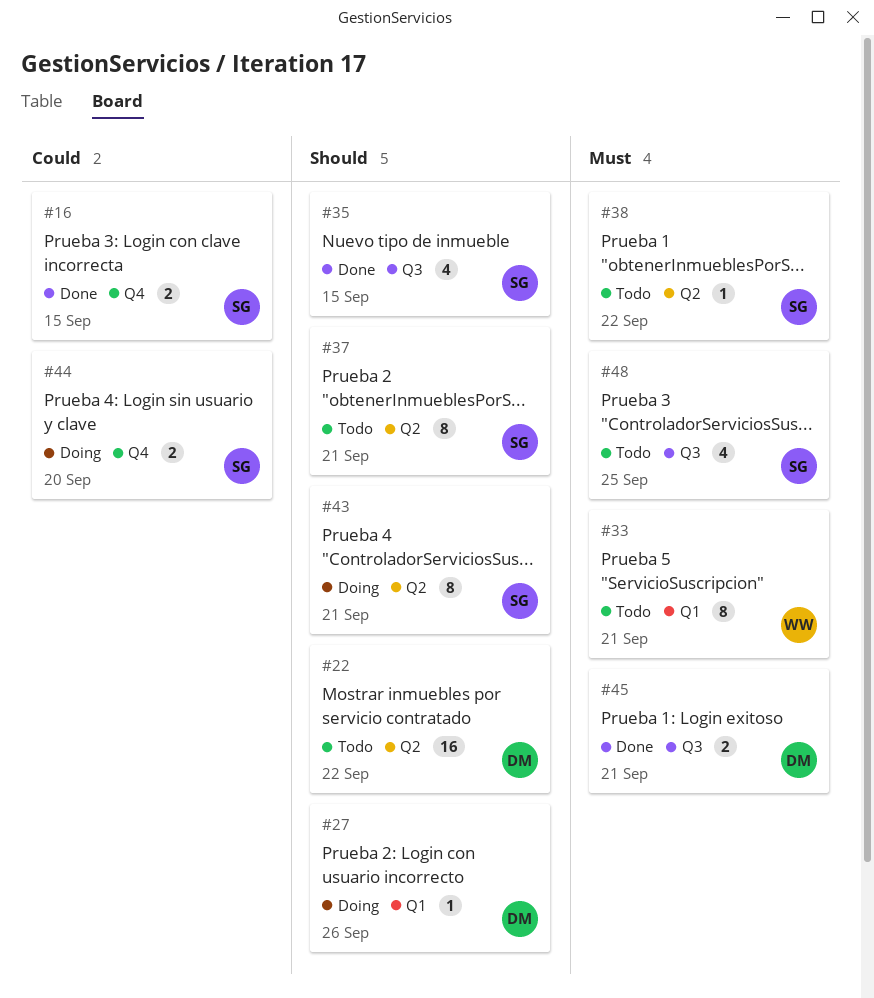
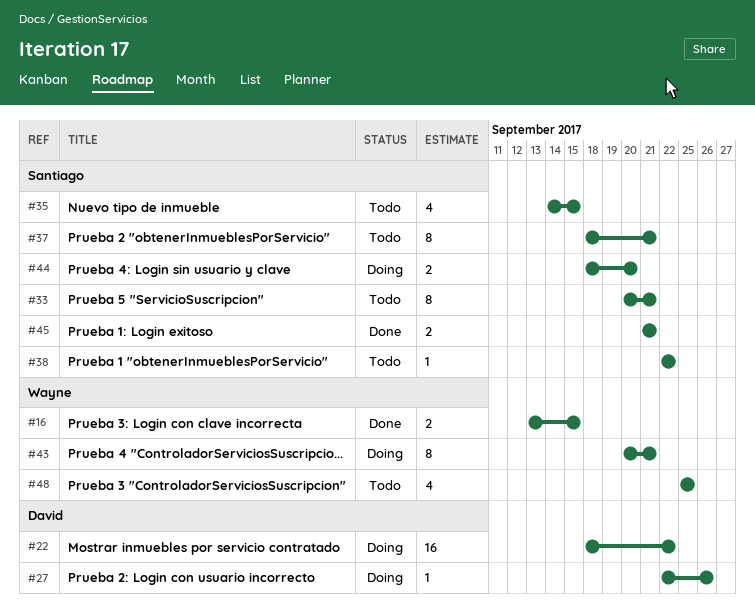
#16, owner: Santiago -> Wayne
#22, status: Todo -> Doing
#33, owner: Wayne -> Santiago
#35, status: Done -> Todo
#43, owner: Santiago -> Wayne
#45, owner: David -> Santiago
#48, owner: Santiago -> Wayne

